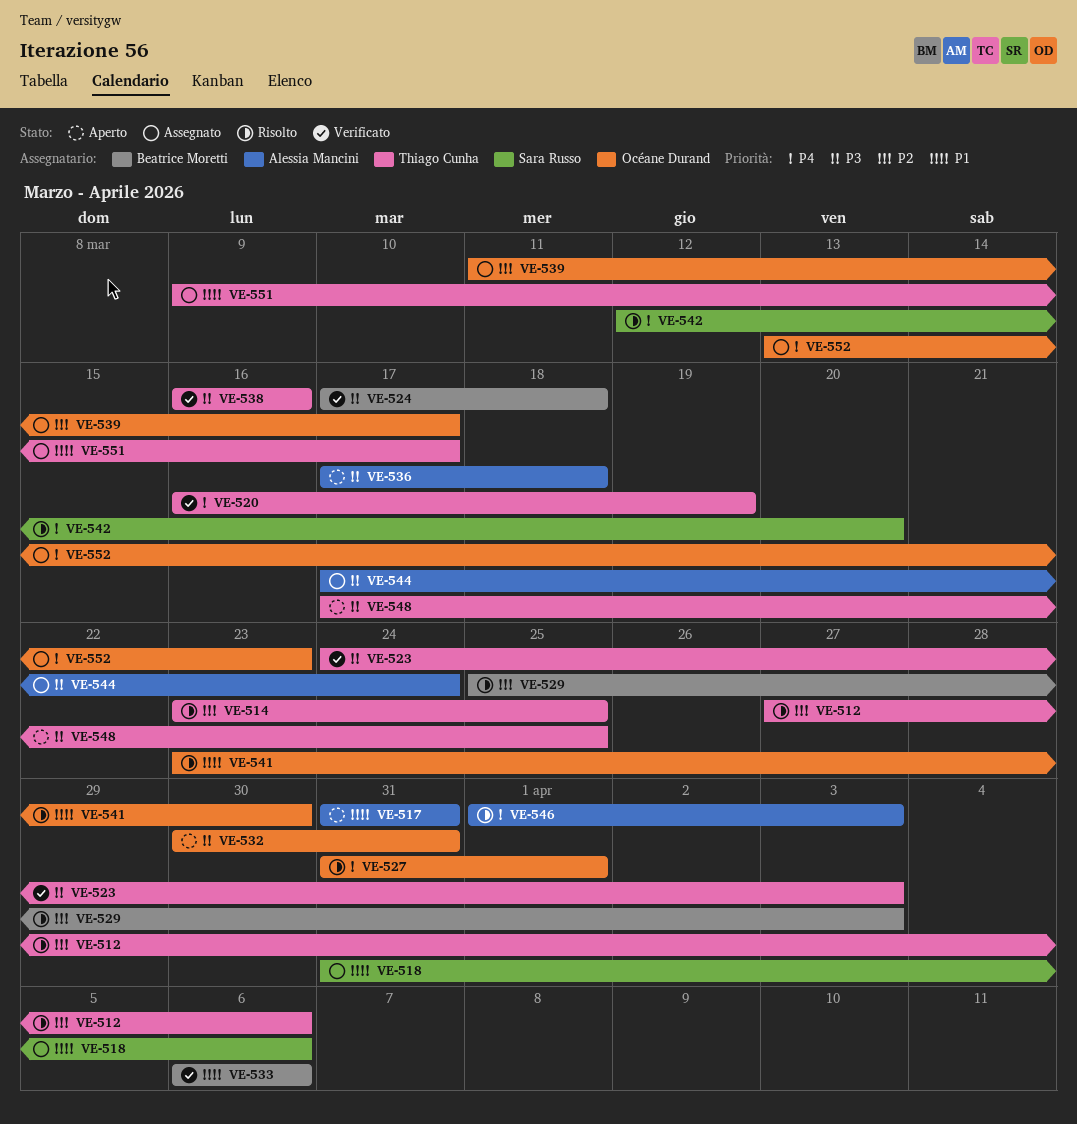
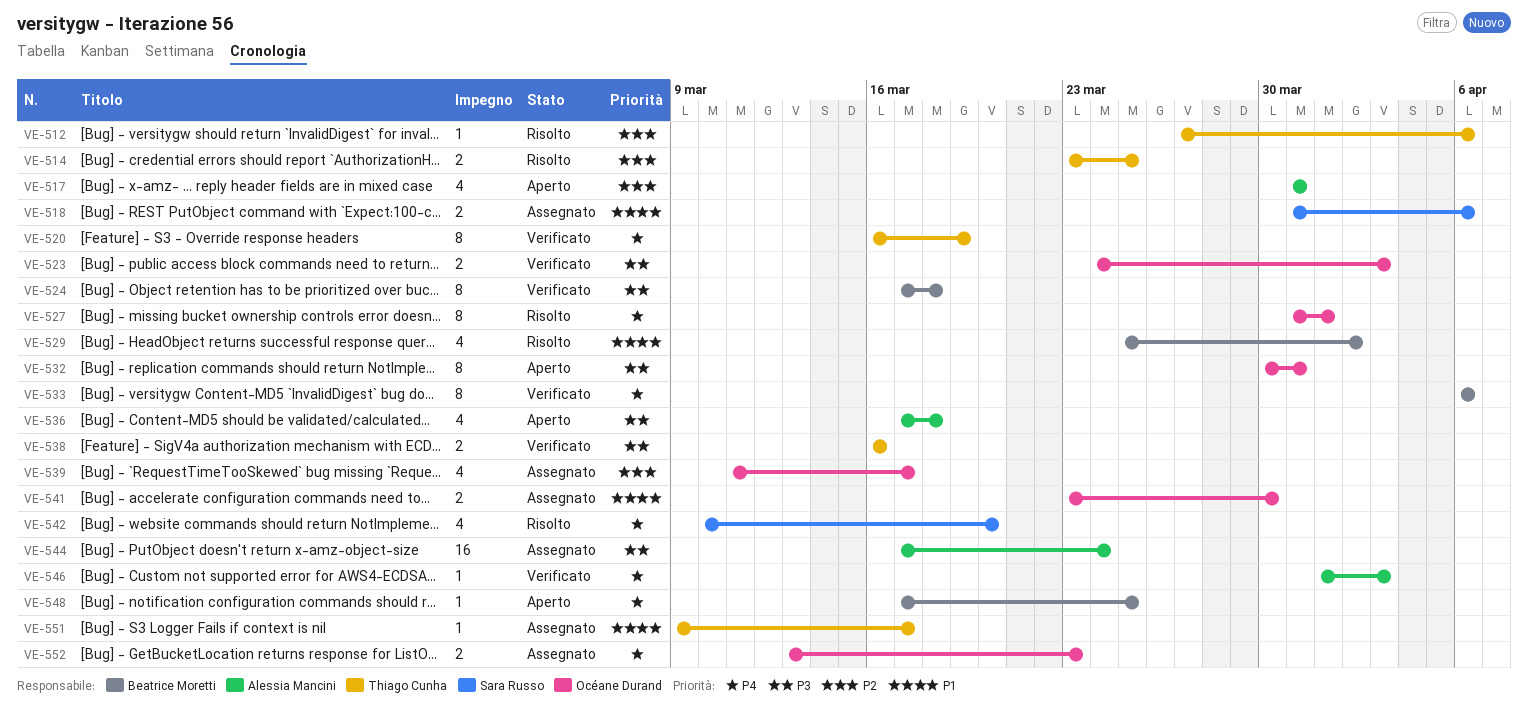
VE-517, priority: P1 -> P2
VE-523, owner: Thiago Cunha -> Océane Durand
VE-529, priority: P2 -> P1
VE-529, due: Apr 3 -> Apr 2
VE-533, priority: P1 -> P4
VE-541, status: Risolto -> Assegnato
VE-542, start: Mar 12 -> Mar 10
VE-546, status: Risolto -> Verificato
VE-548, owner: Thiago Cunha -> Beatrice Moretti
VE-548, priority: P3 -> P4

